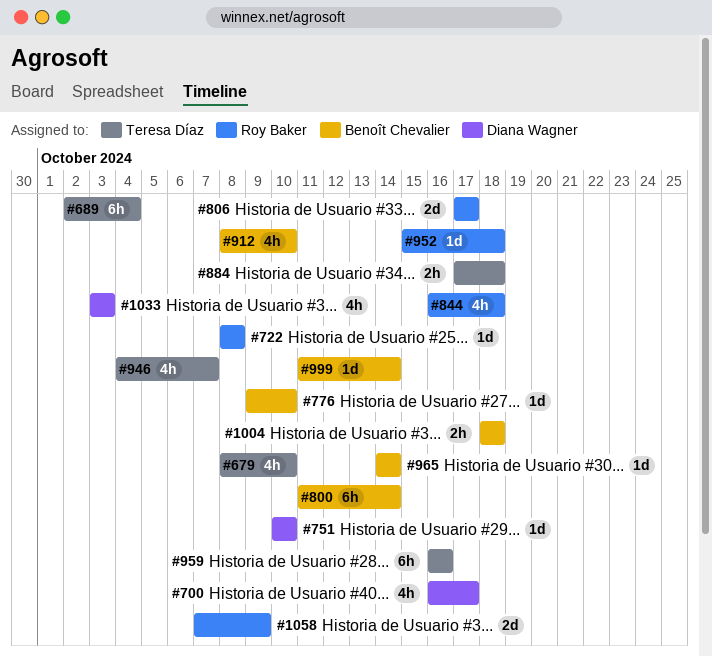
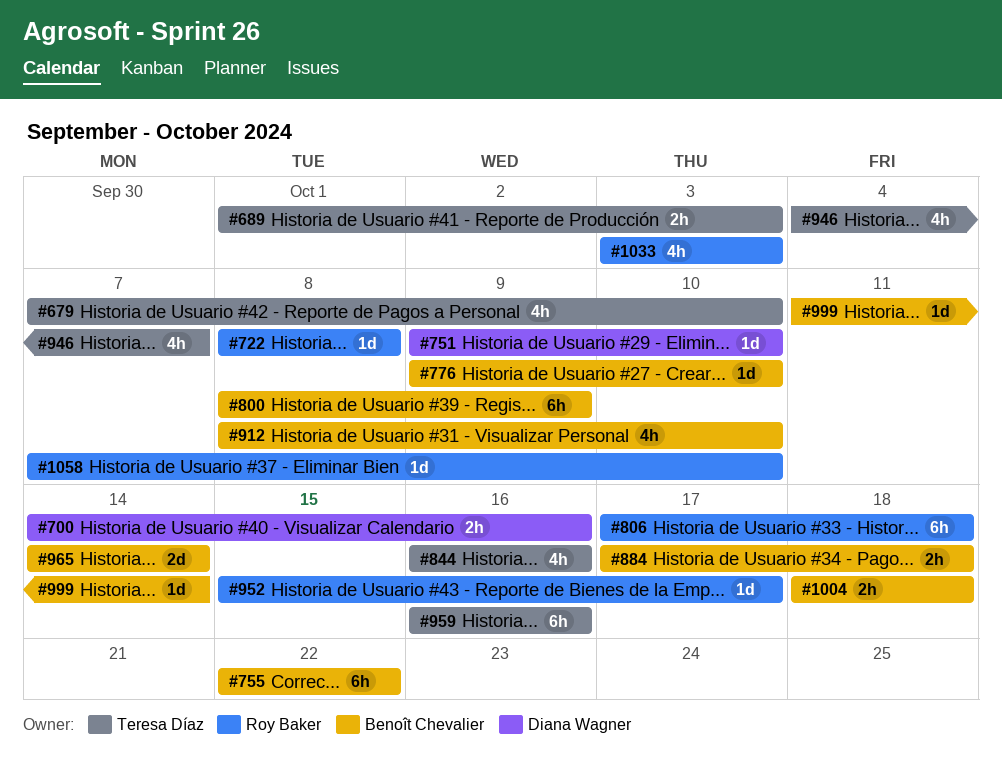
#679, start: Oct 8 -> Oct 7
#689, estimate: 6h -> 2h
#689, start: Oct 2 -> Oct 1
#689, due: Oct 4 -> Oct 3
#700, estimate: 4h -> 2h
#700, start: Oct 16 -> Oct 14
#700, due: Oct 17 -> Oct 16
#751, start: Oct 10 -> Oct 9
#755: none -> present
#800, start: Oct 11 -> Oct 8
#800, due: Oct 14 -> Oct 9
#806, estimate: 2d -> 6h
#806, due: Oct 17 -> Oct 18
#844, owner: Roy Baker -> Teresa Díaz
#844, due: Oct 18 -> Oct 16
#884, owner: Teresa Díaz -> Benoît Chevalier
#952, due: Oct 18 -> Oct 17
#965, estimate: 1d -> 2d
#1033, owner: Diana Wagner -> Roy Baker
#1058, estimate: 2d -> 1d
#1058, due: Oct 9 -> Oct 10

